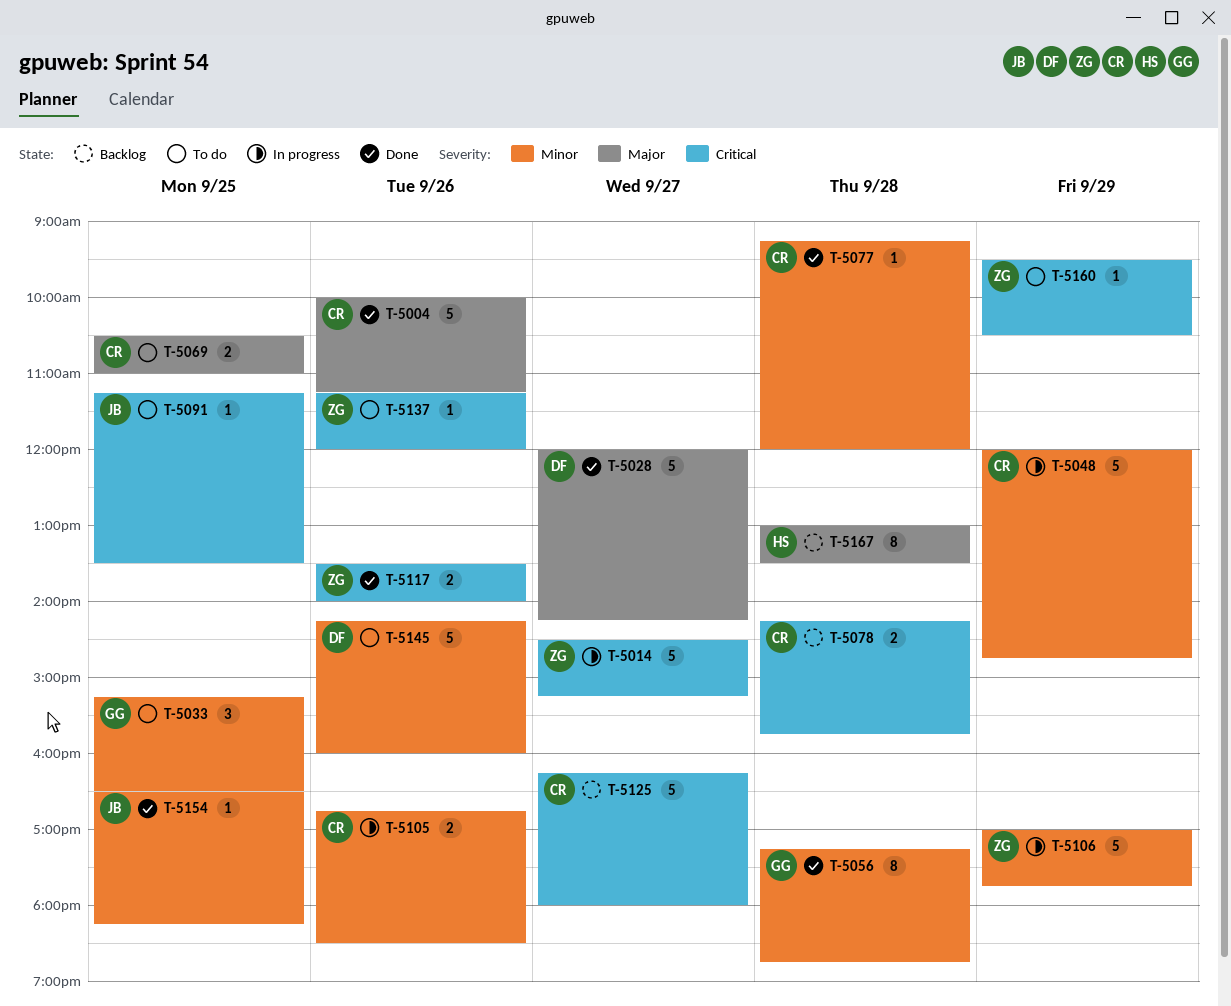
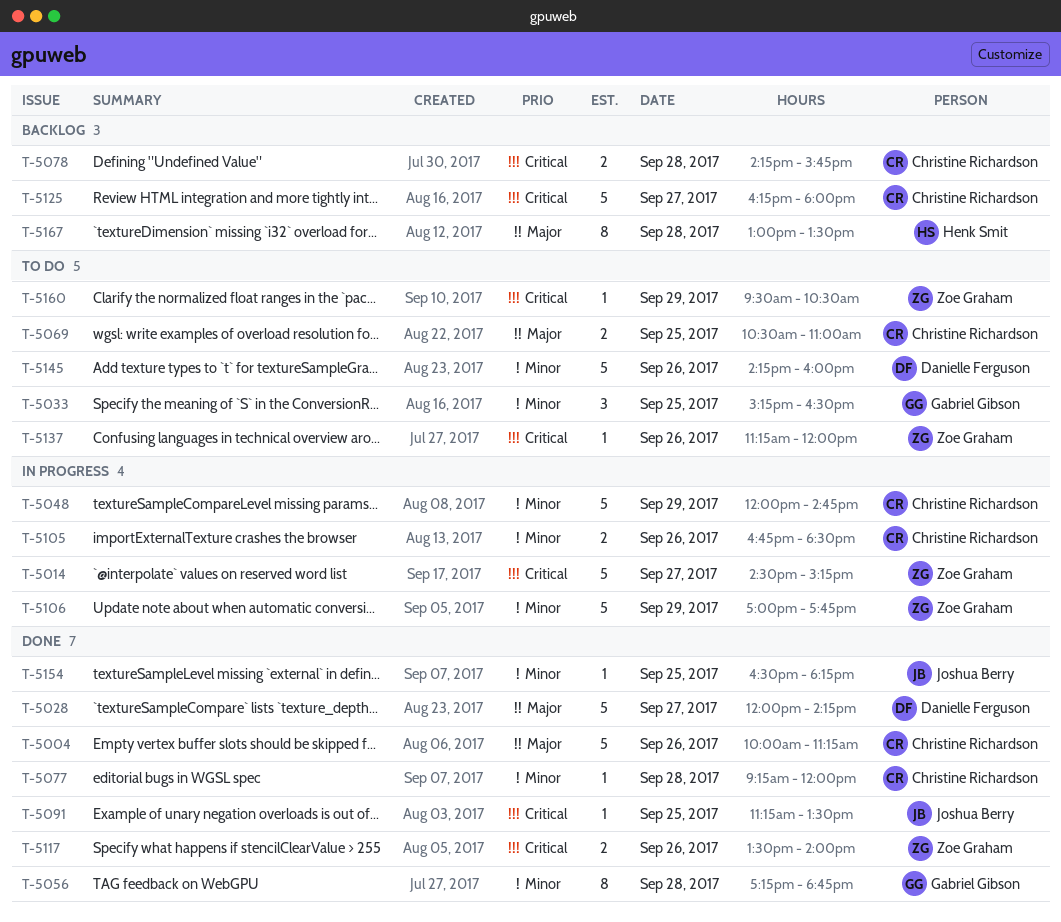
T-5091, status: To do -> Done

